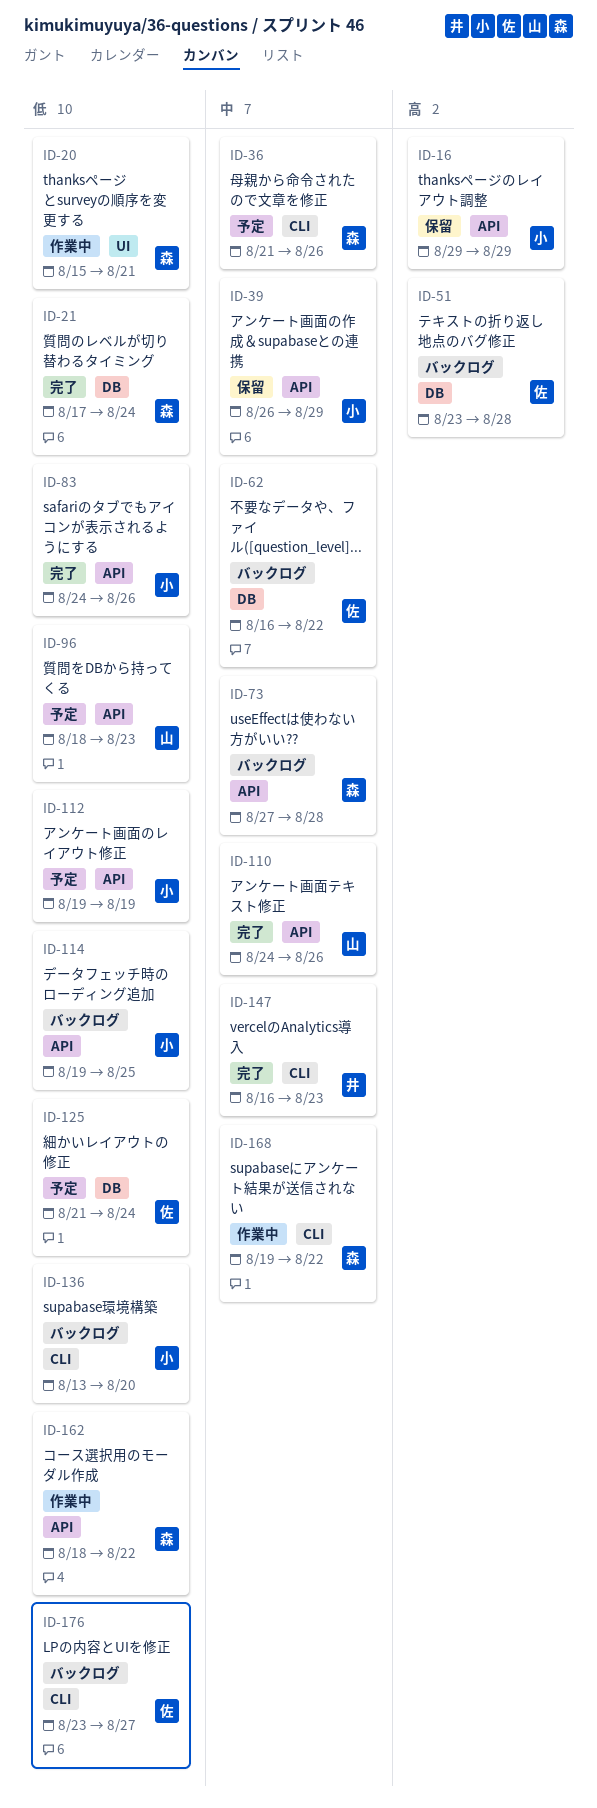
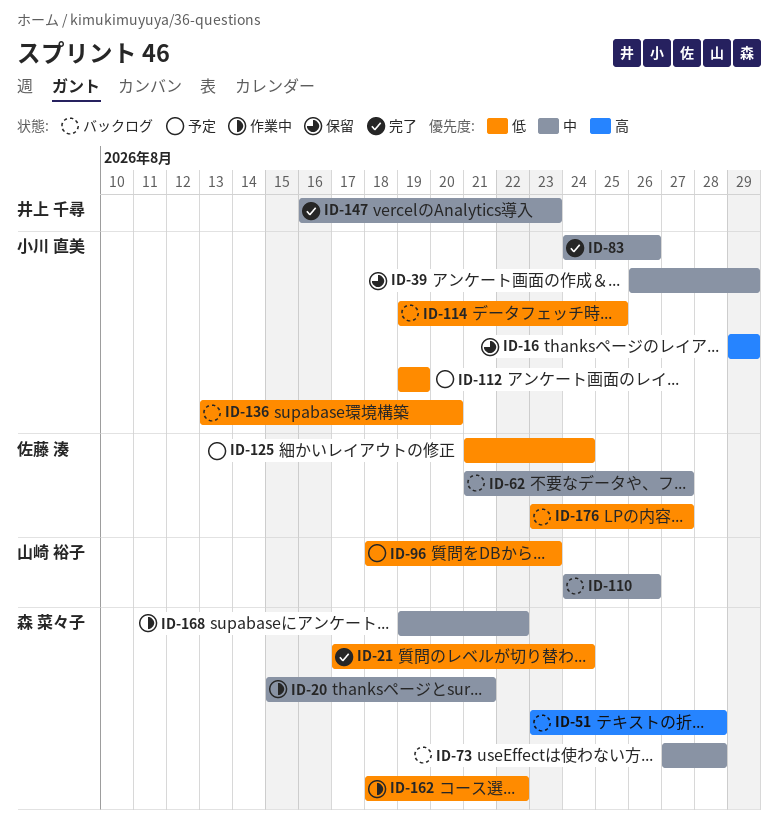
ID-20, priority: 低 -> 中
ID-36: present -> none
ID-51, owner: 佐藤 湊 -> 森 菜々子
ID-62, start: Aug 16 -> Aug 21
ID-62, due: Aug 22 -> Aug 27
ID-83, priority: 低 -> 中
ID-110, status: 完了 -> バックログ

